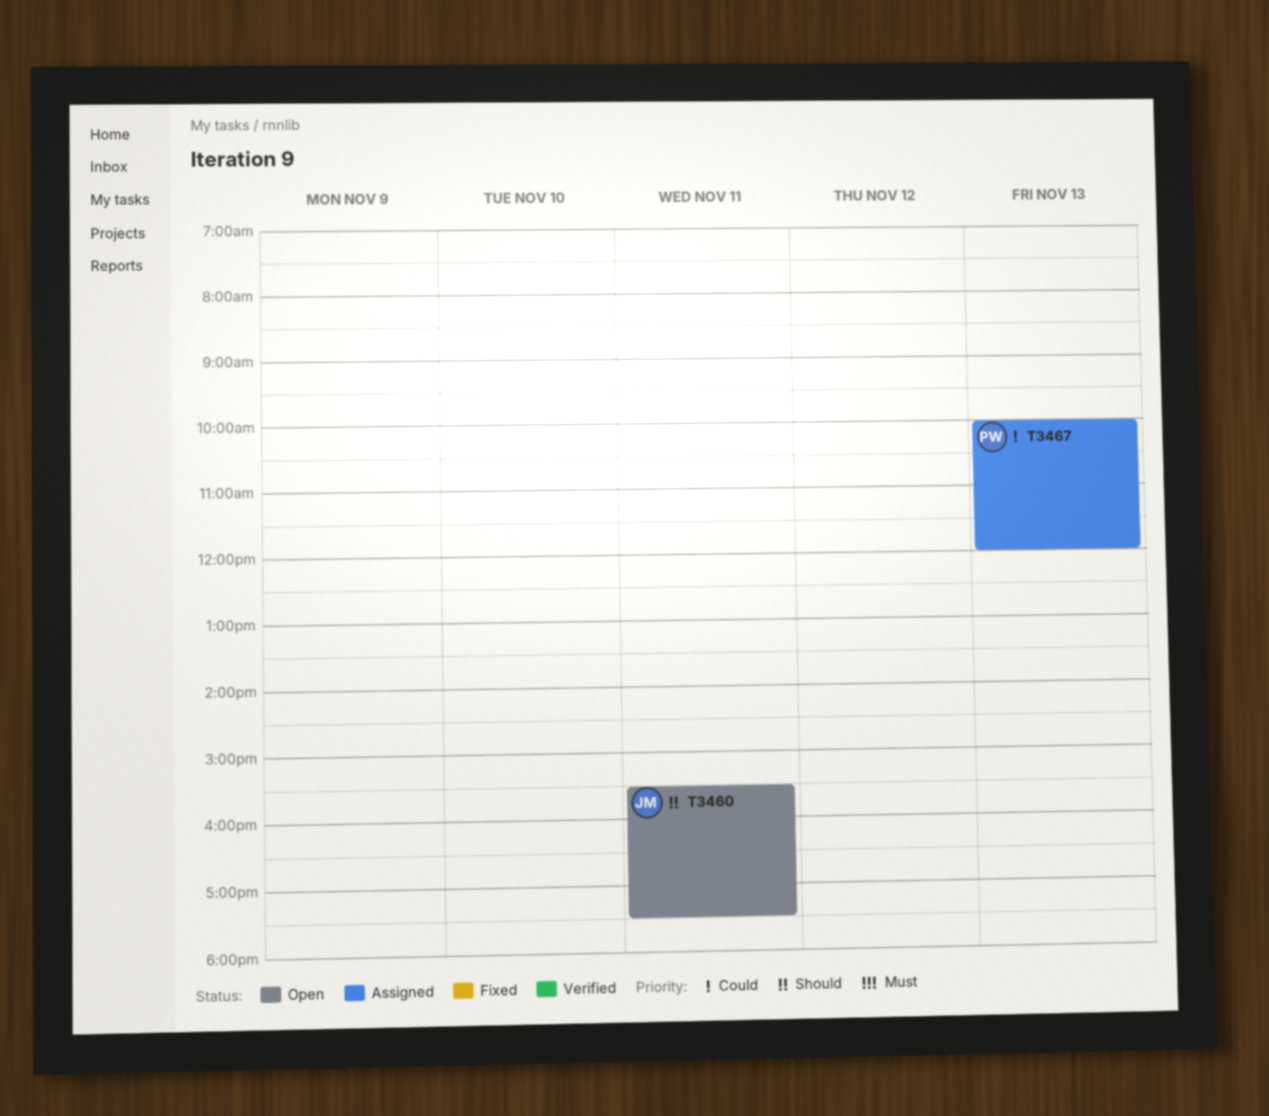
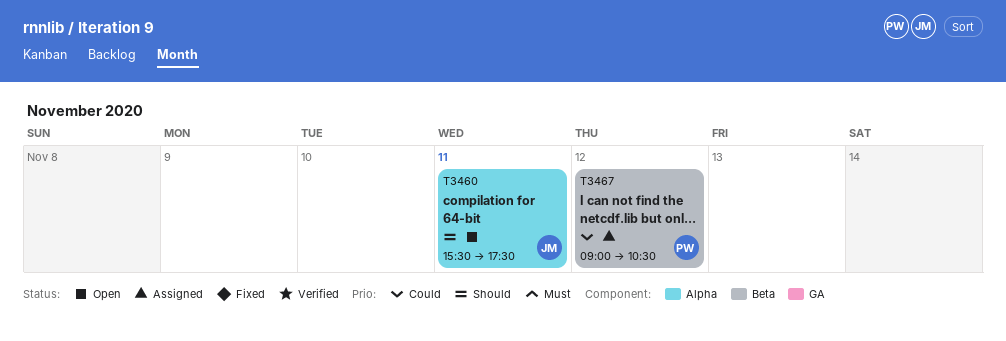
T3467, day: Nov 13 -> Nov 12
T3467, begins: 10:00 -> 09:00
T3467, ends: 12:00 -> 10:30

